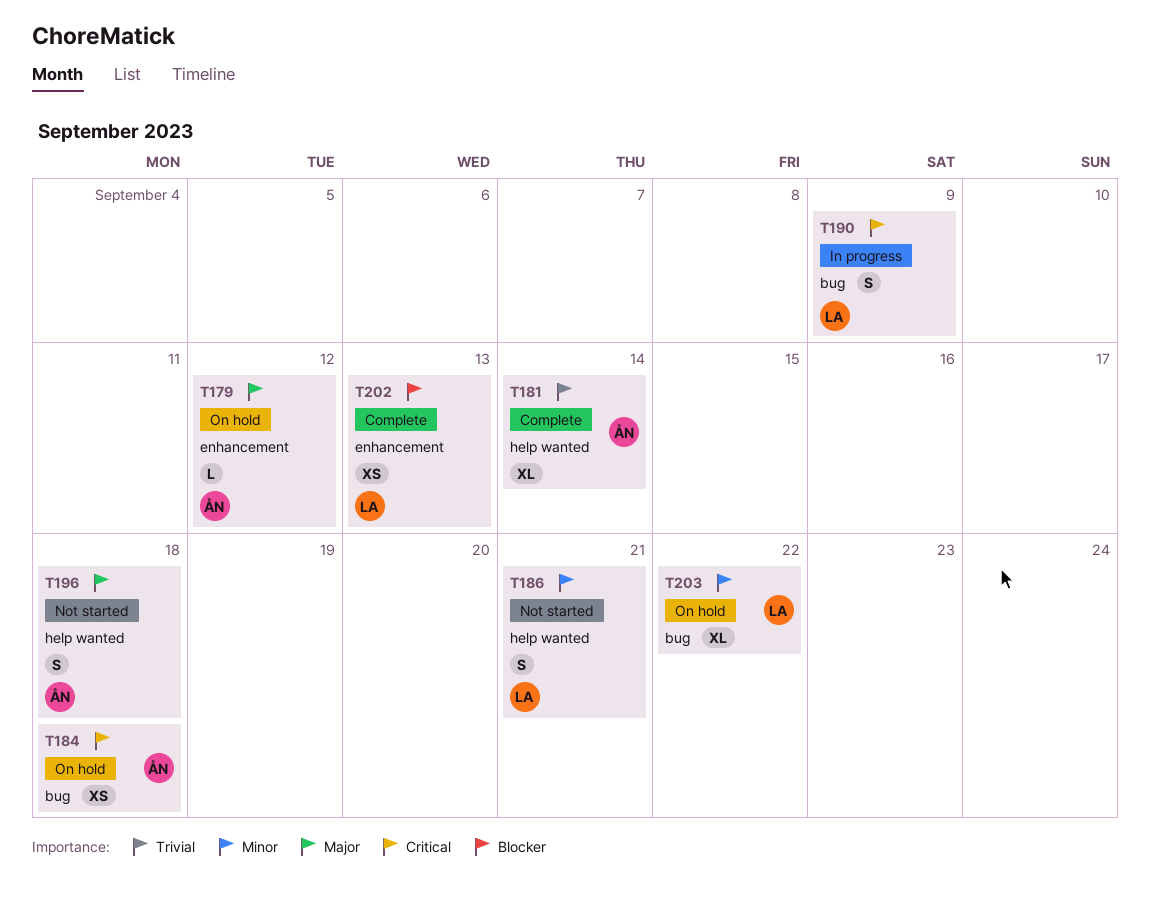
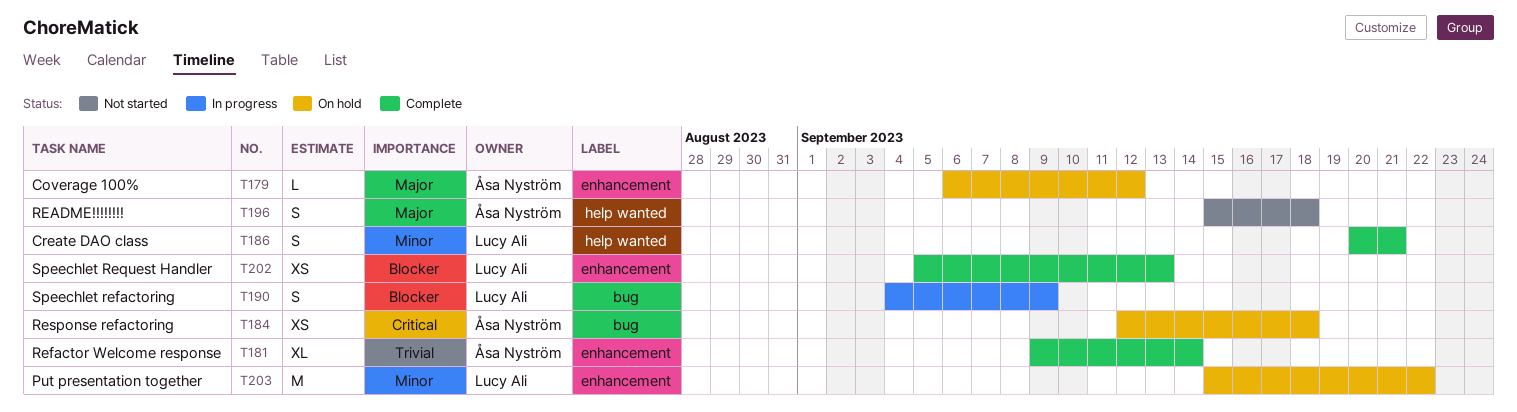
T181, label: help wanted -> enhancement
T186, status: Not started -> Complete
T190, priority: Critical -> Blocker
T203, label: bug -> enhancement
T203, estimate: XL -> M

